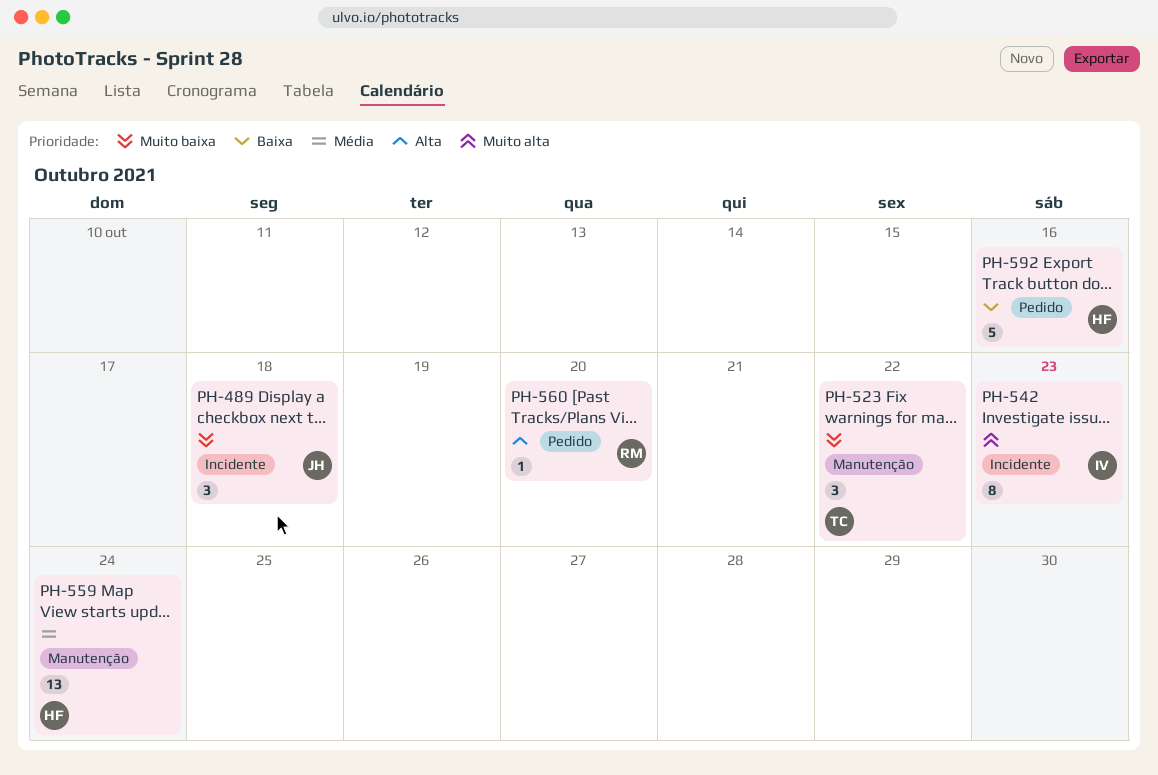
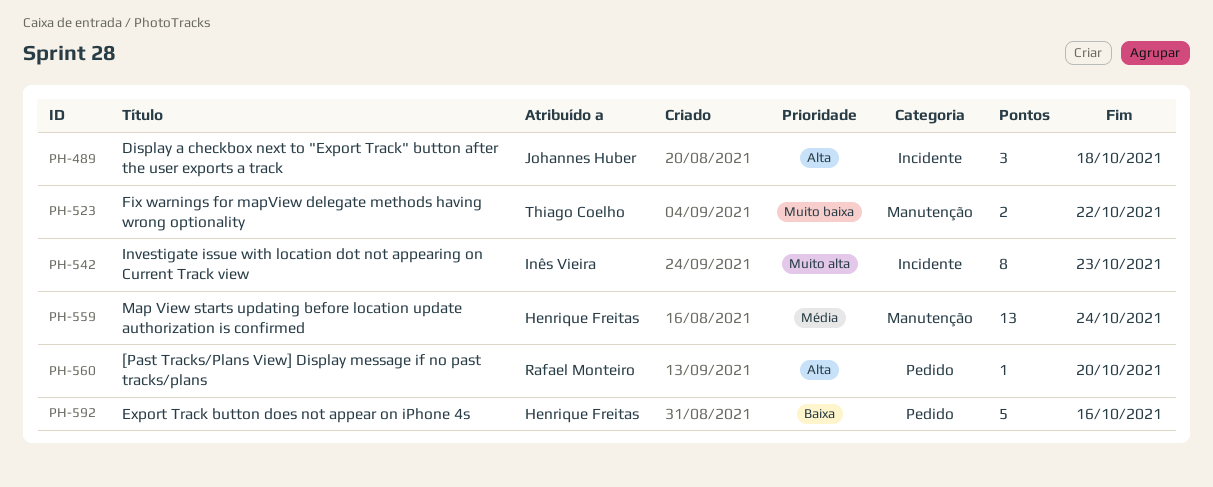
PH-489, priority: Muito baixa -> Alta
PH-523, estimate: 3 -> 2

